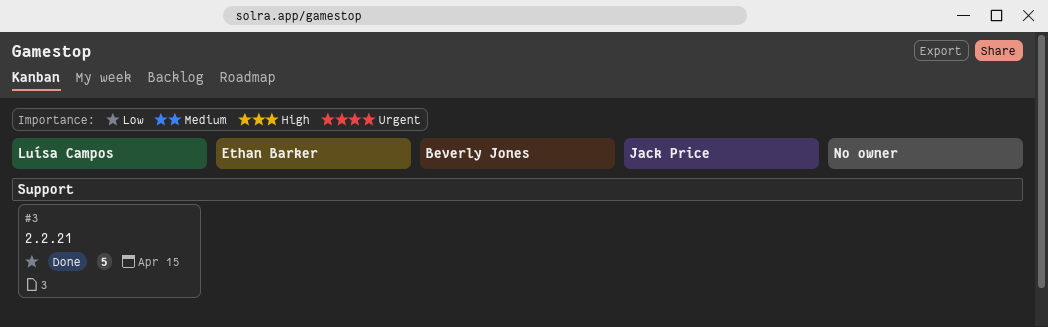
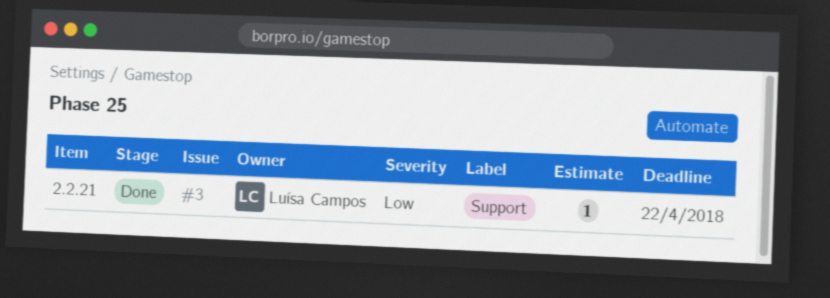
#3, estimate: 5 -> 1
#3, due: Apr 15 -> Apr 22

